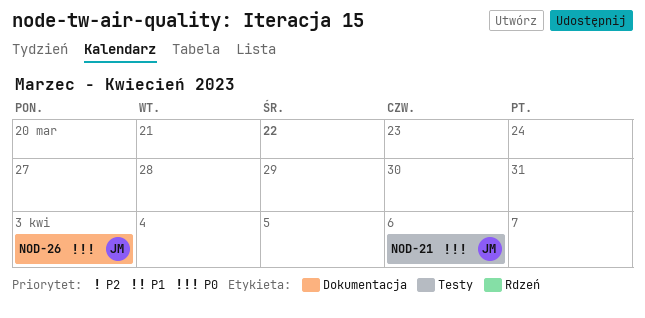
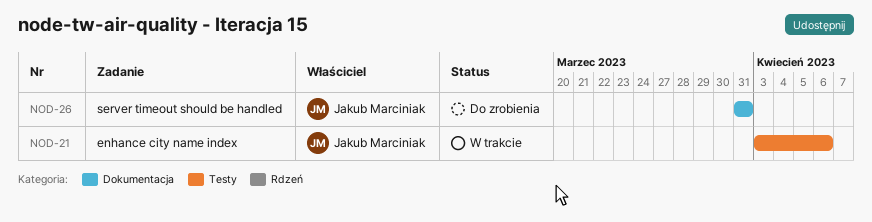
NOD-26, due: Apr 3 -> Mar 31

